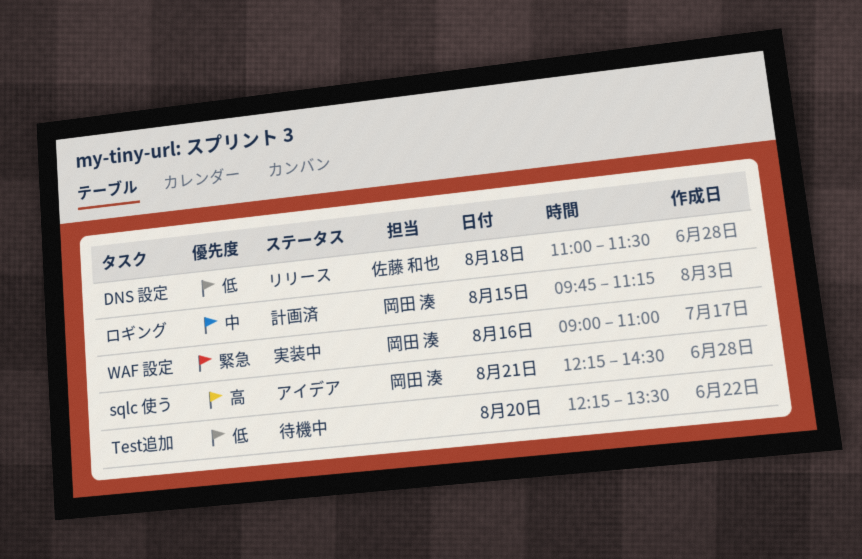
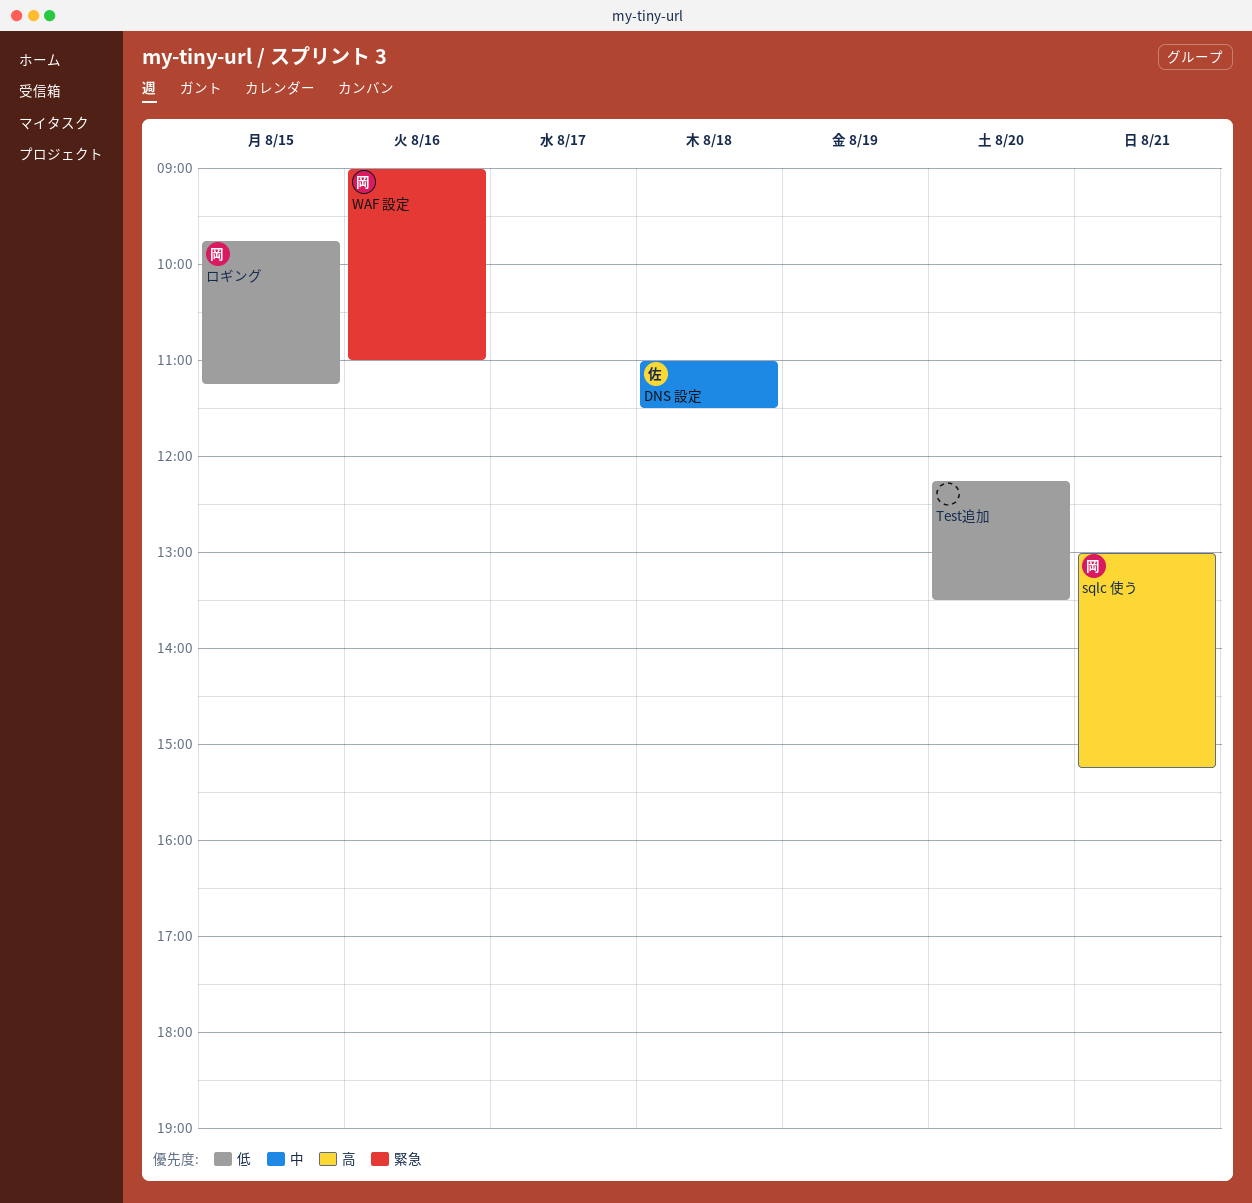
DNS 設定, priority: 低 -> 中
sqlc 使う, begins: 12:15 -> 13:00
sqlc 使う, ends: 14:30 -> 15:15
ロギング, priority: 中 -> 低

